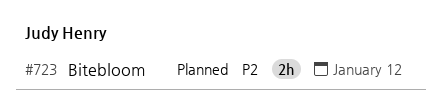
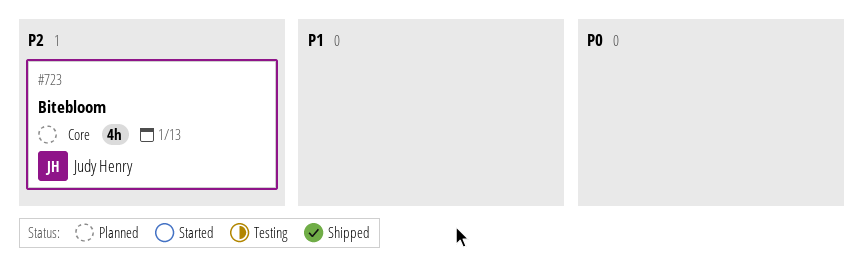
#723, estimate: 2h -> 4h
#723, due: Jan 12 -> Jan 13

